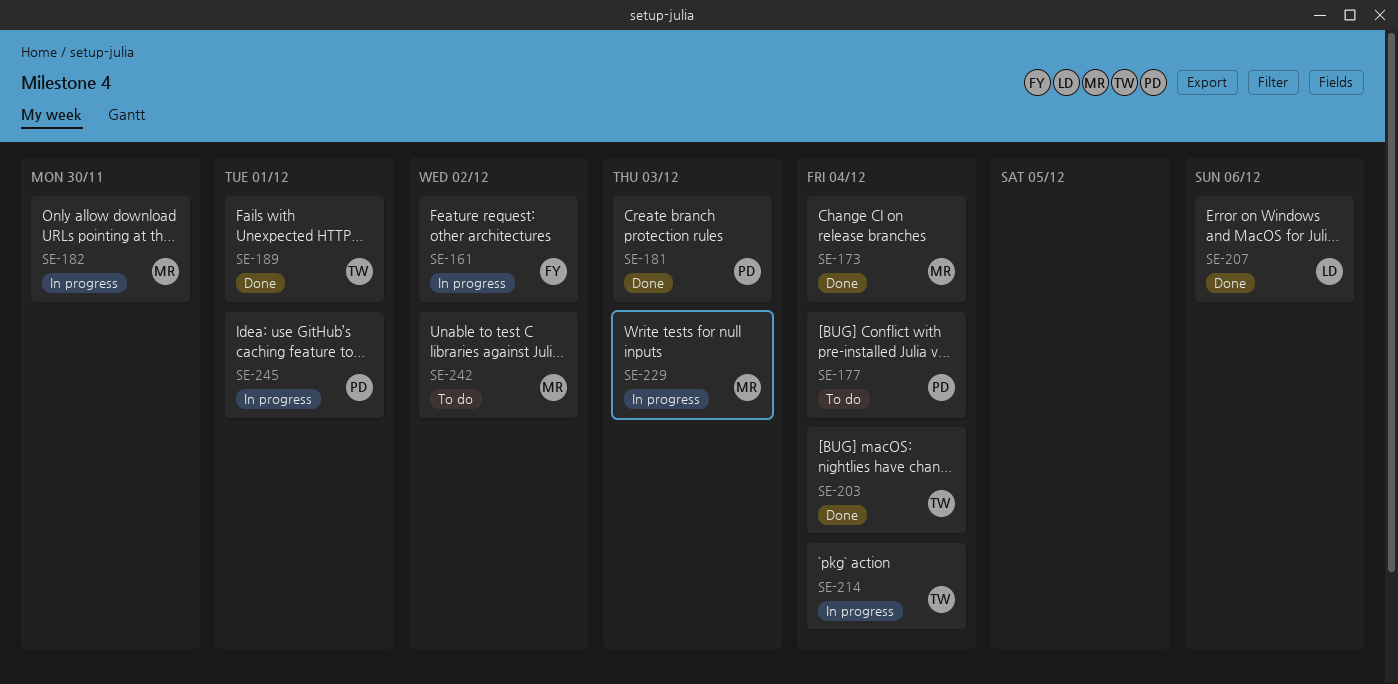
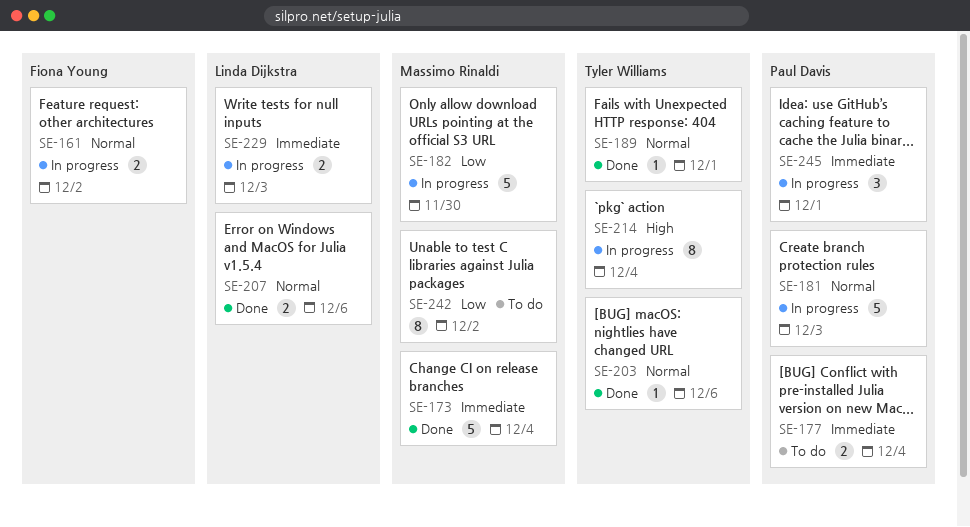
SE-181, status: Done -> In progress
SE-203, due: Dec 4 -> Dec 6
SE-229, owner: Massimo Rinaldi -> Linda Dijkstra

